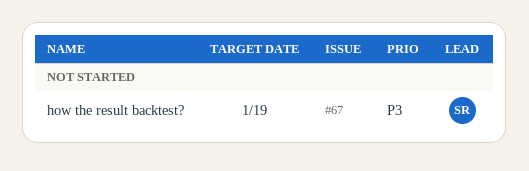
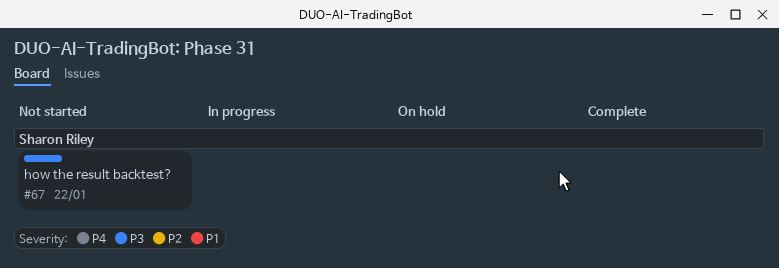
#67, due: Jan 19 -> Jan 22

